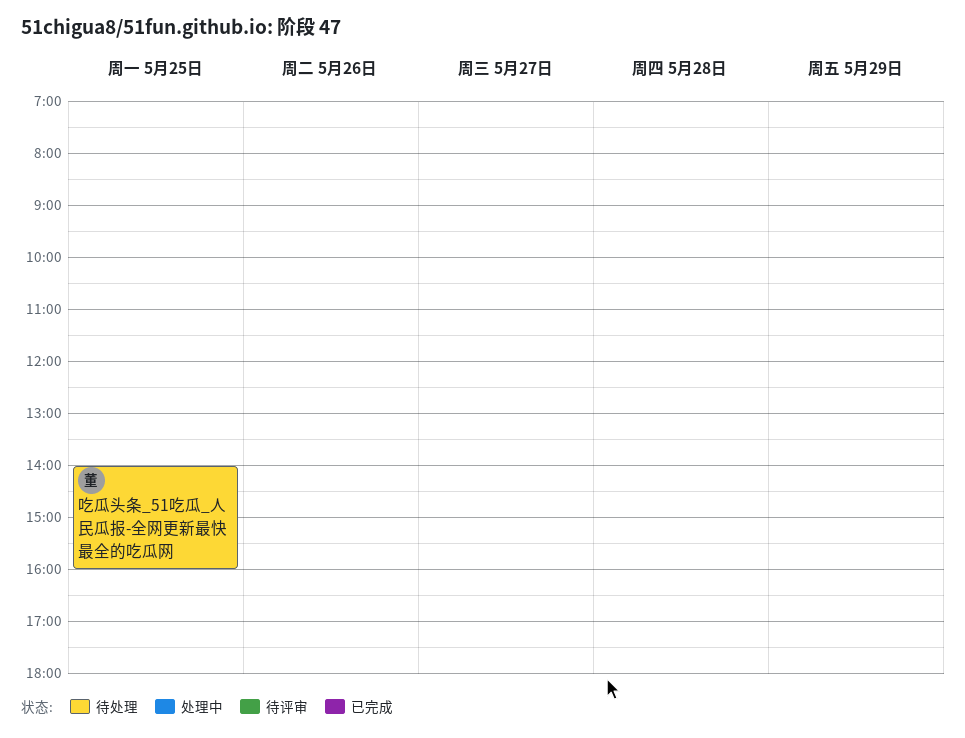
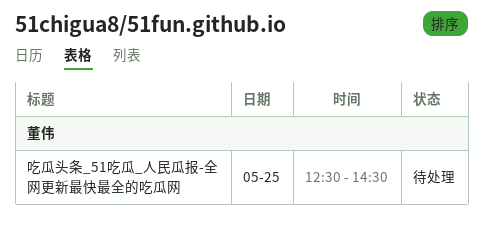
吃瓜头条_51吃瓜_人民瓜报-全网更新最快最全的吃瓜网, begins: 14:00 -> 12:30
吃瓜头条_51吃瓜_人民瓜报-全网更新最快最全的吃瓜网, ends: 16:00 -> 14:30

